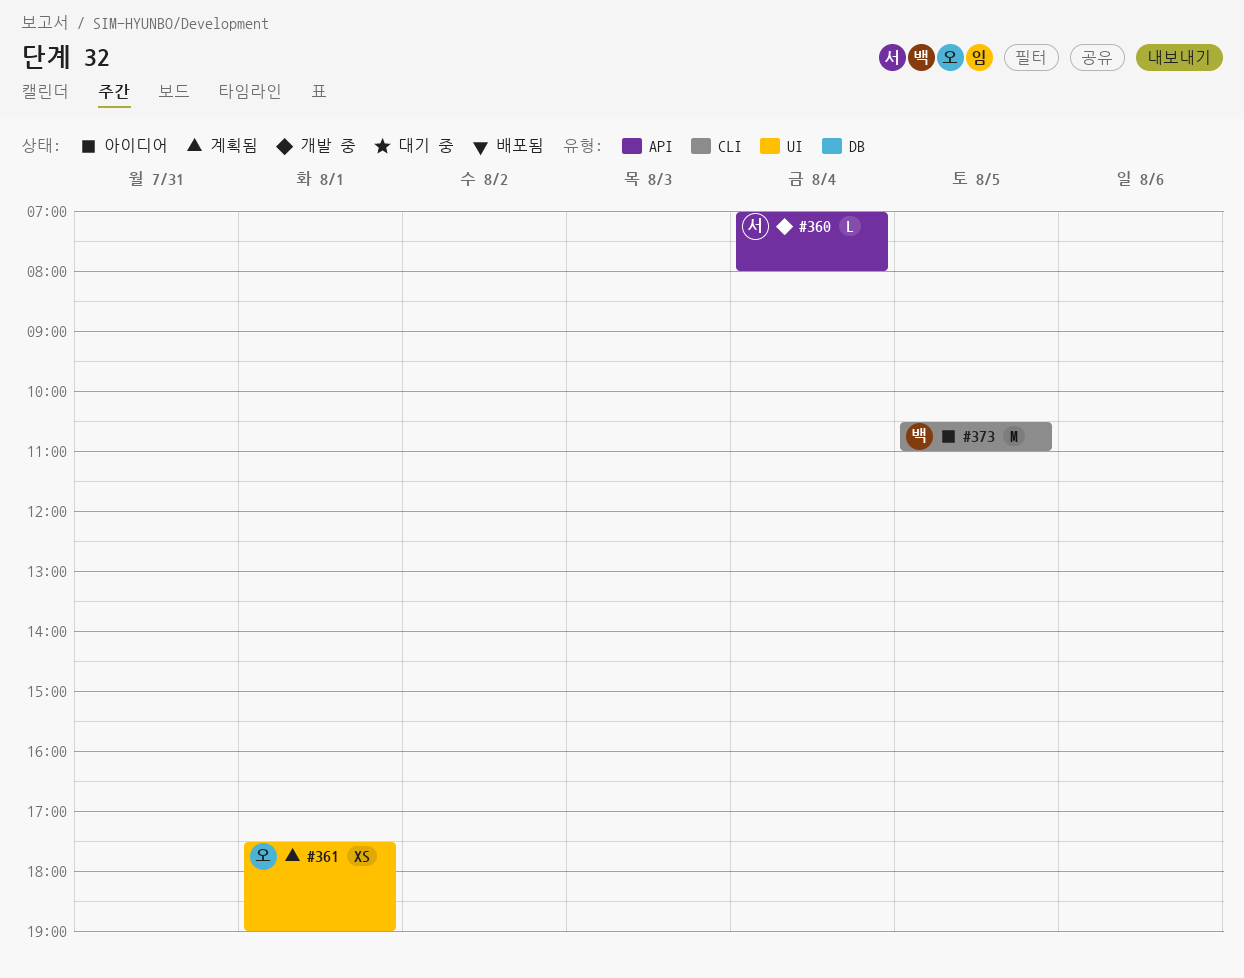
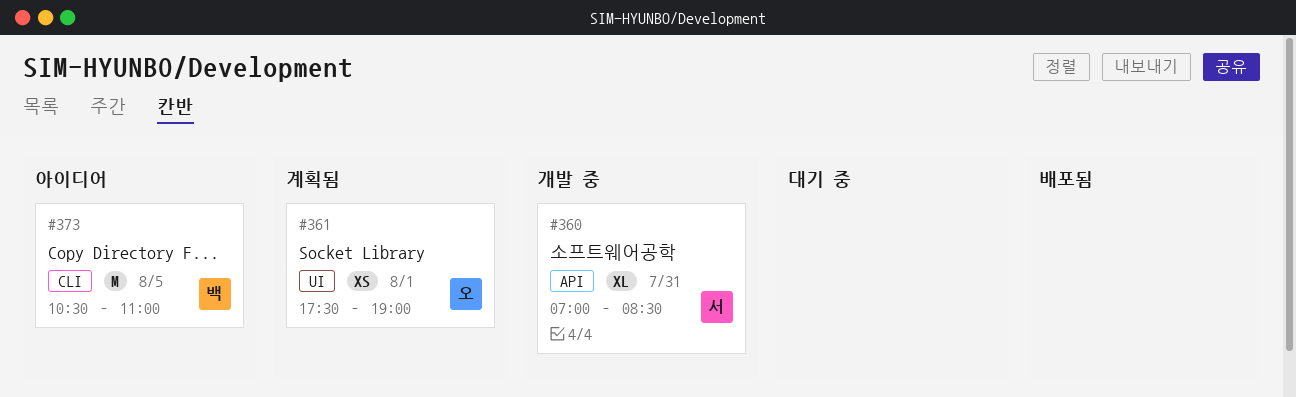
#360, estimate: L -> XL
#360, day: Aug 4 -> Jul 31
#360, ends: 08:00 -> 08:30

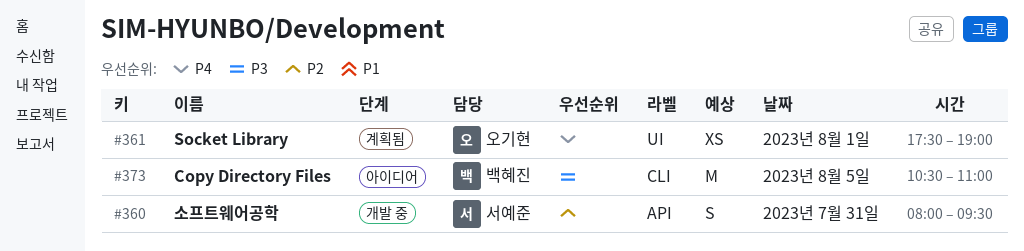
#360, estimate: XL -> S
#360, begins: 07:00 -> 08:00
#360, ends: 08:30 -> 09:30

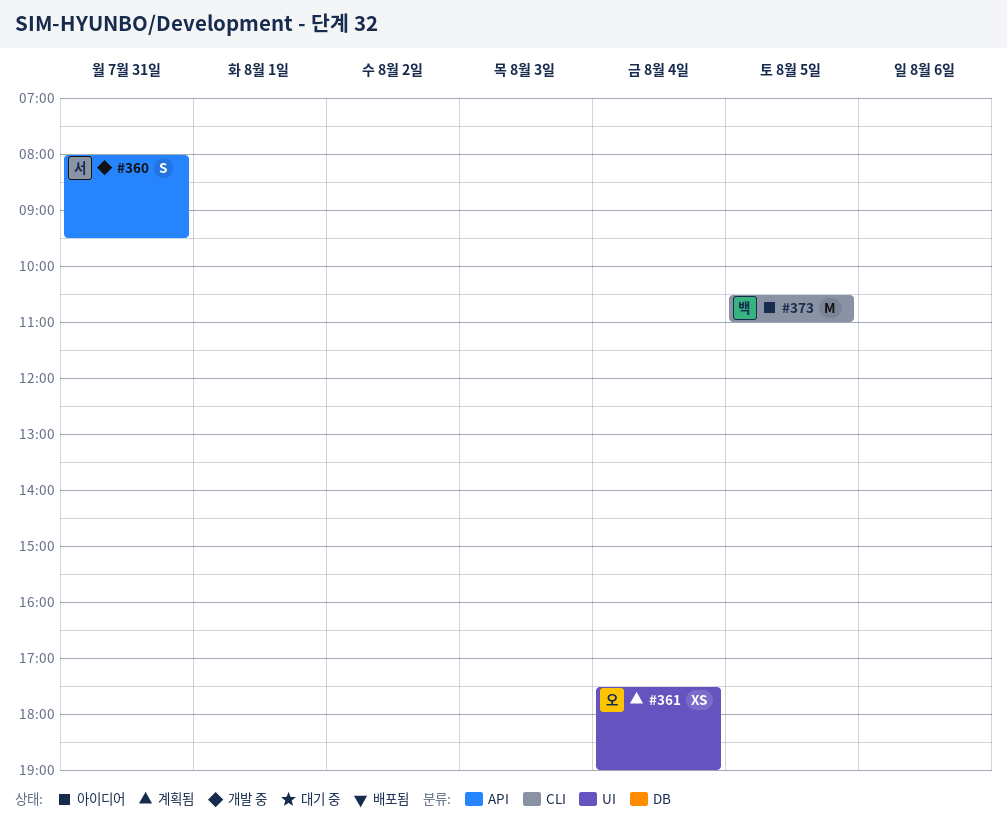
#361, day: Aug 1 -> Aug 4

